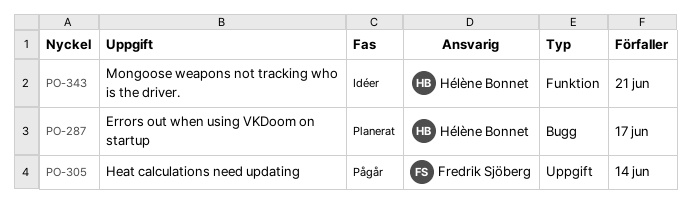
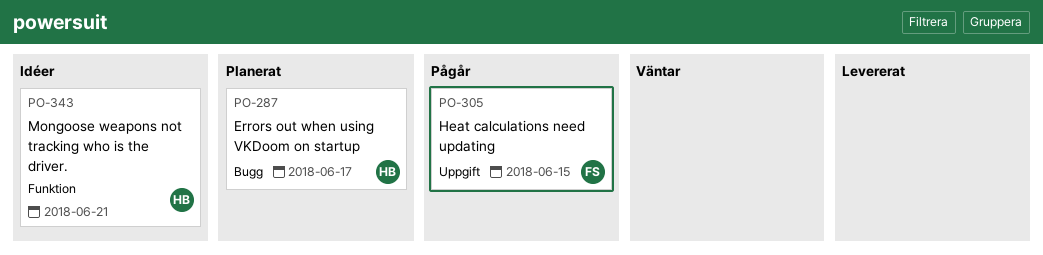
PO-305, due: Jun 14 -> Jun 15

